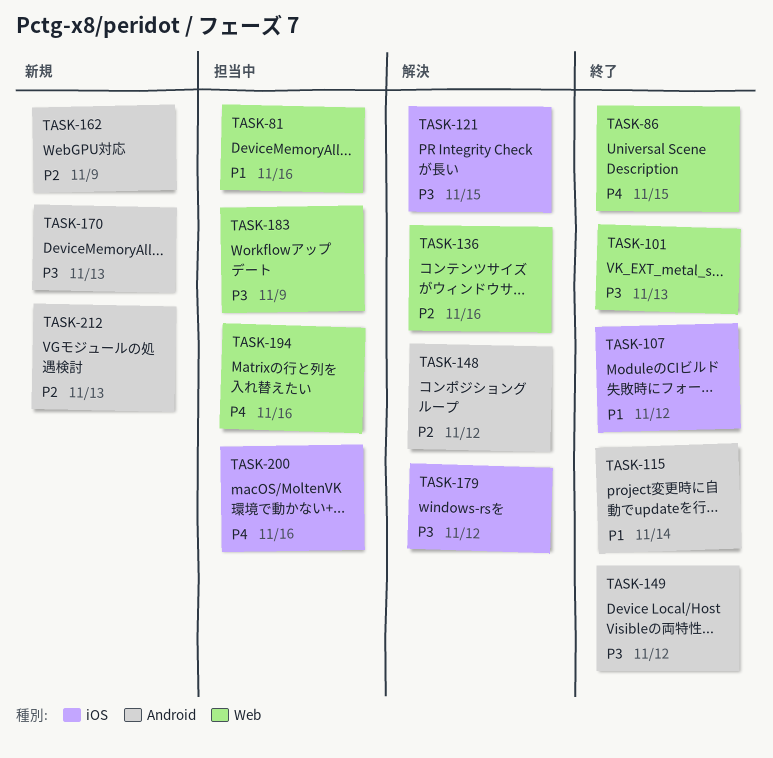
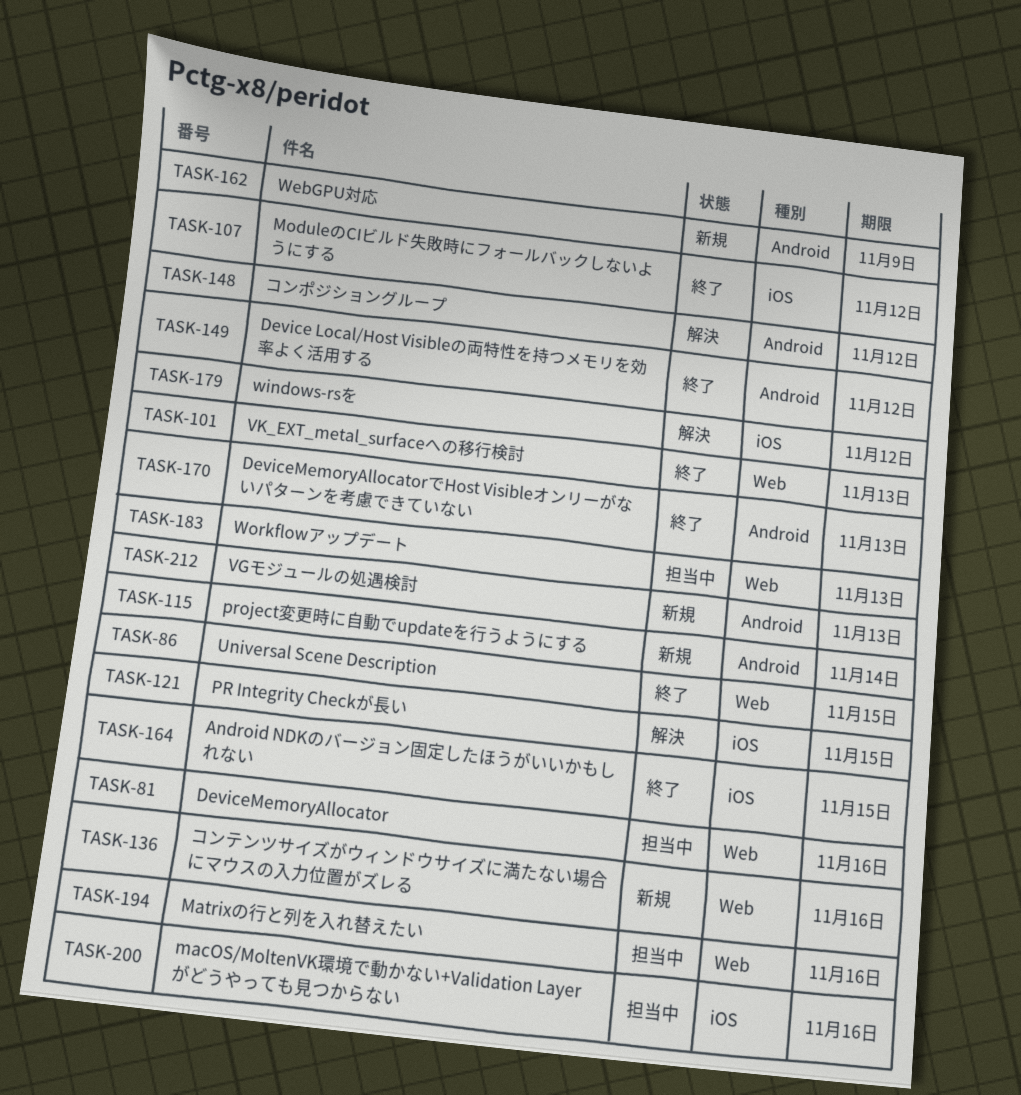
TASK-115, status: 終了 -> 新規
TASK-136, status: 解決 -> 新規
TASK-164: none -> present
TASK-170, status: 新規 -> 終了
TASK-183, due: Nov 9 -> Nov 13

